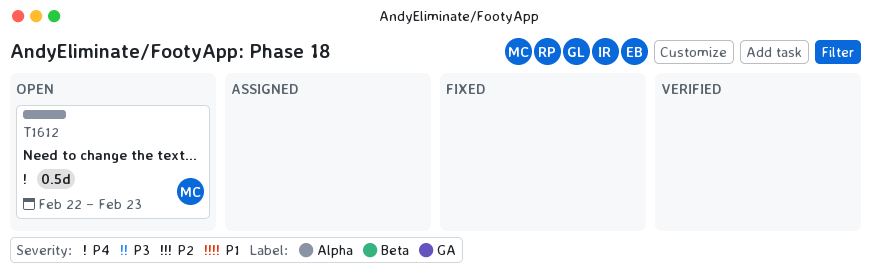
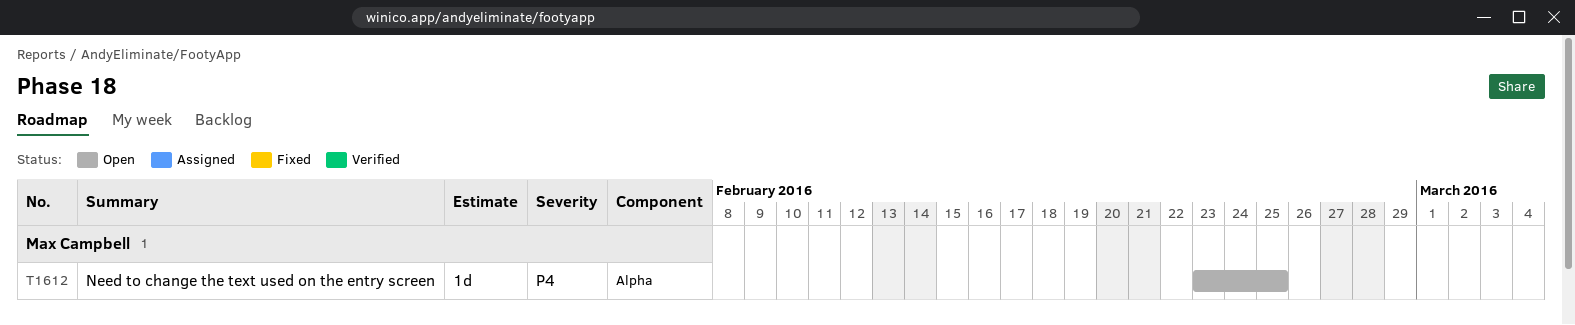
T1612, estimate: 0.5d -> 1d
T1612, start: Feb 22 -> Feb 23
T1612, due: Feb 23 -> Feb 25

